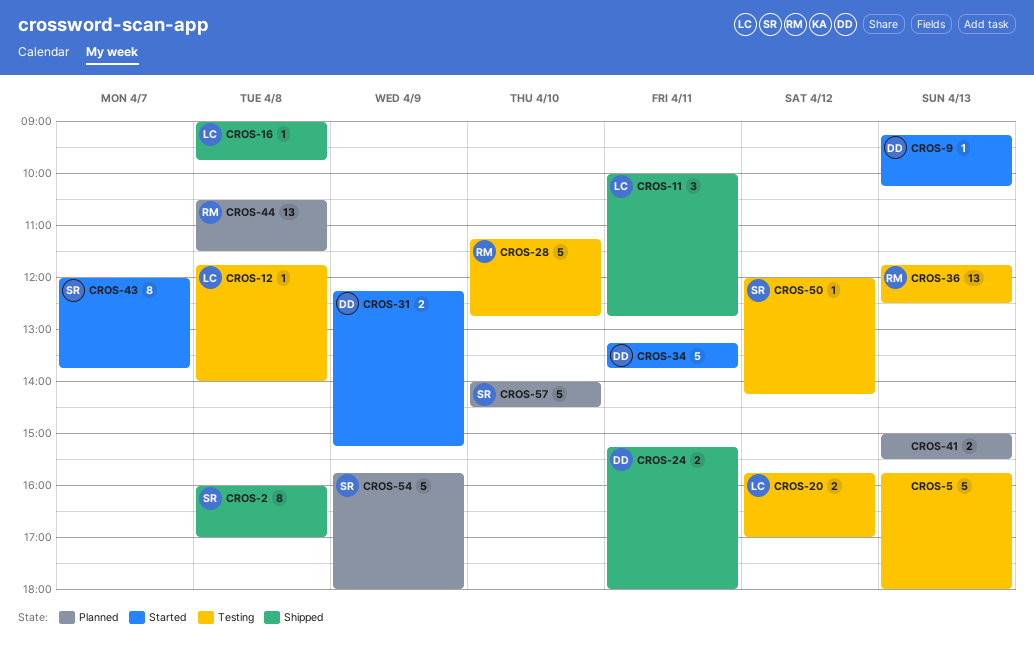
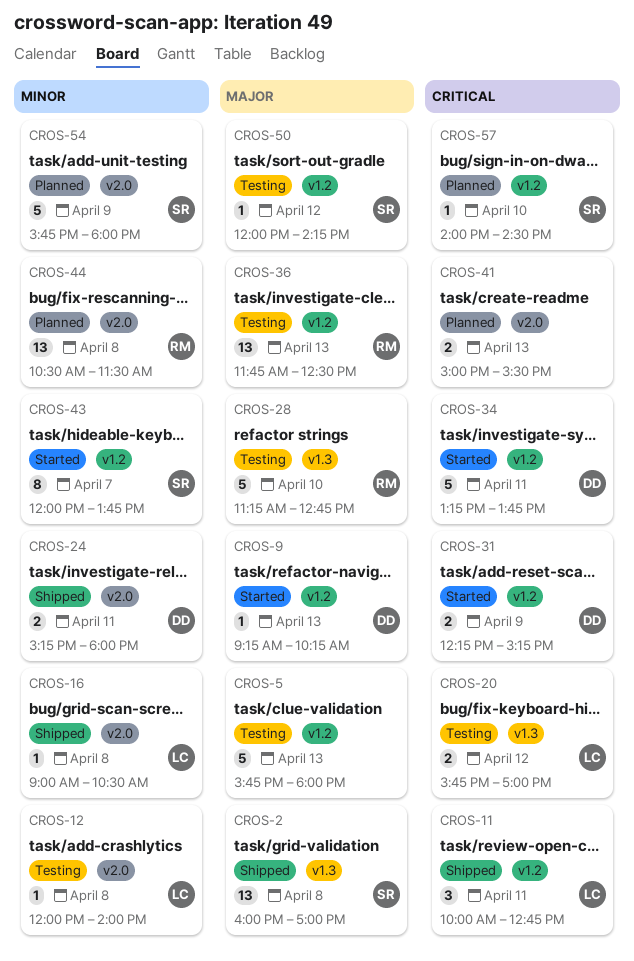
CROS-2, estimate: 8 -> 13
CROS-12, begins: 11:45 -> 12:00
CROS-16, ends: 09:45 -> 10:30
CROS-57, estimate: 5 -> 1

